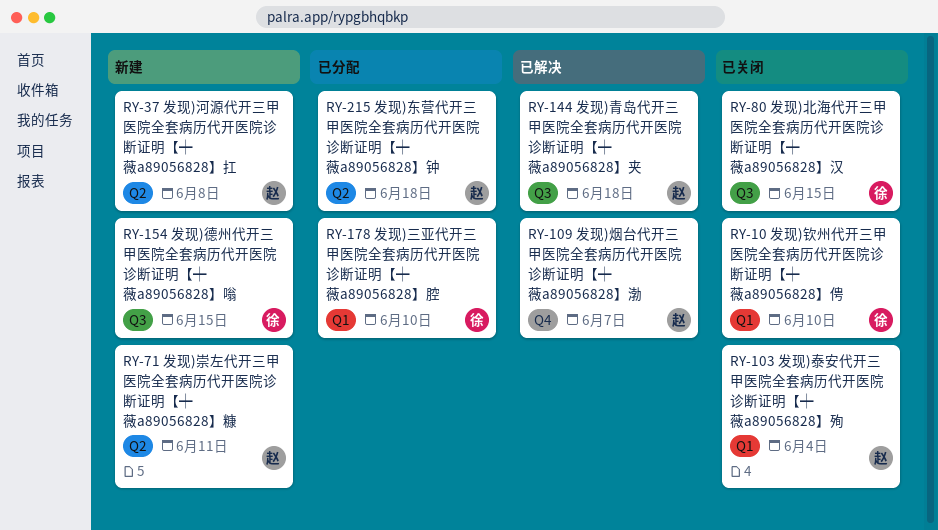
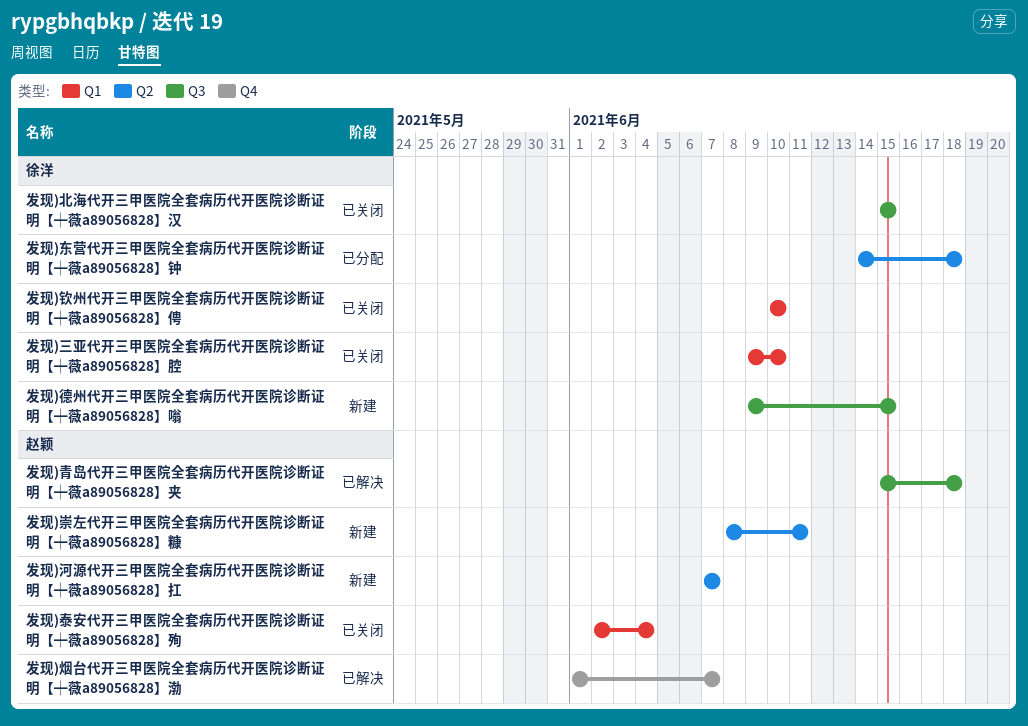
发现)三亚代开三甲医院全套病历代开医院诊断证明【┿薇a89056828】腔, status: 已分配 -> 已关闭
发现)东营代开三甲医院全套病历代开医院诊断证明【┿薇a89056828】钟, owner: 赵颖 -> 徐洋
发现)河源代开三甲医院全套病历代开医院诊断证明【┿薇a89056828】扛, due: Jun 8 -> Jun 7

